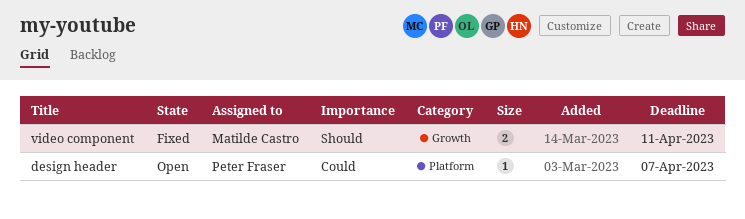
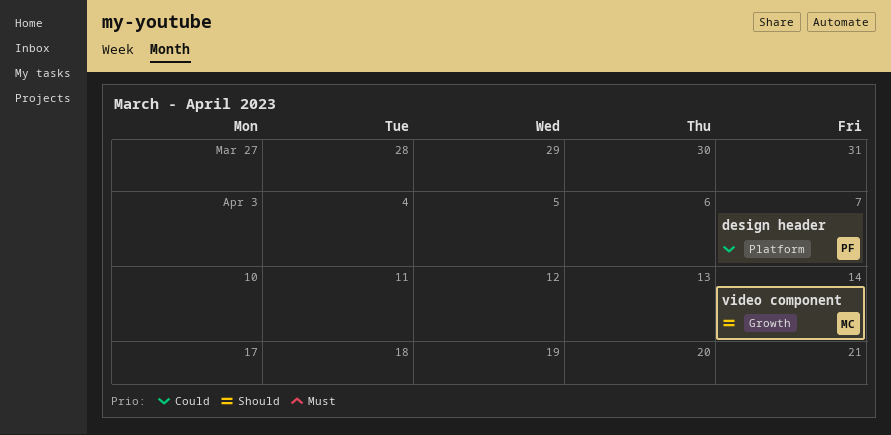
video component, due: Apr 11 -> Apr 14

